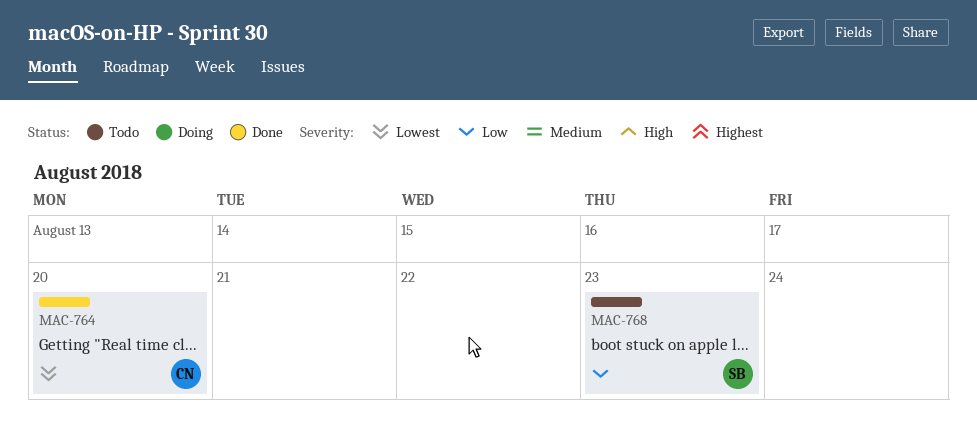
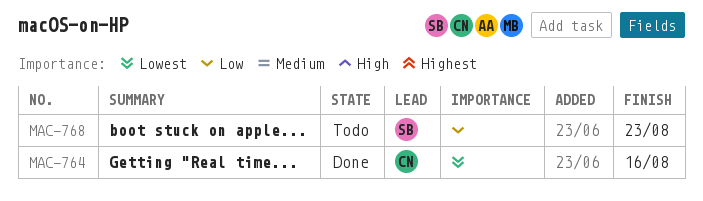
MAC-764, due: Aug 20 -> Aug 16

